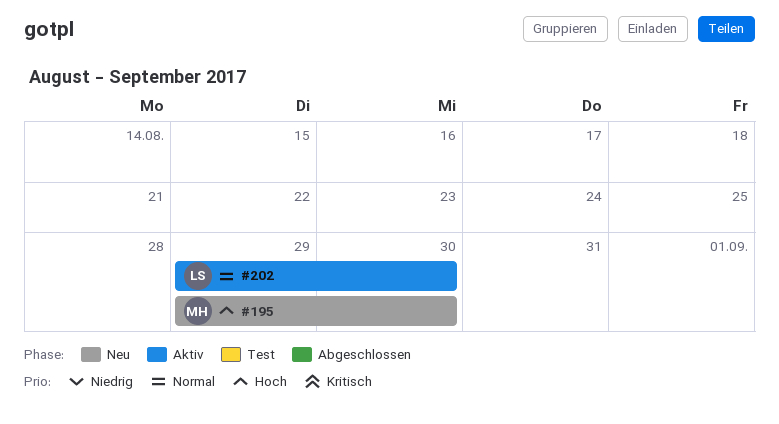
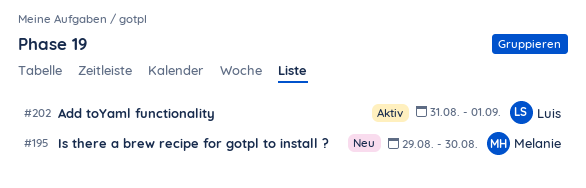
#202, start: Aug 29 -> Aug 31
#202, due: Aug 30 -> Sep 1

